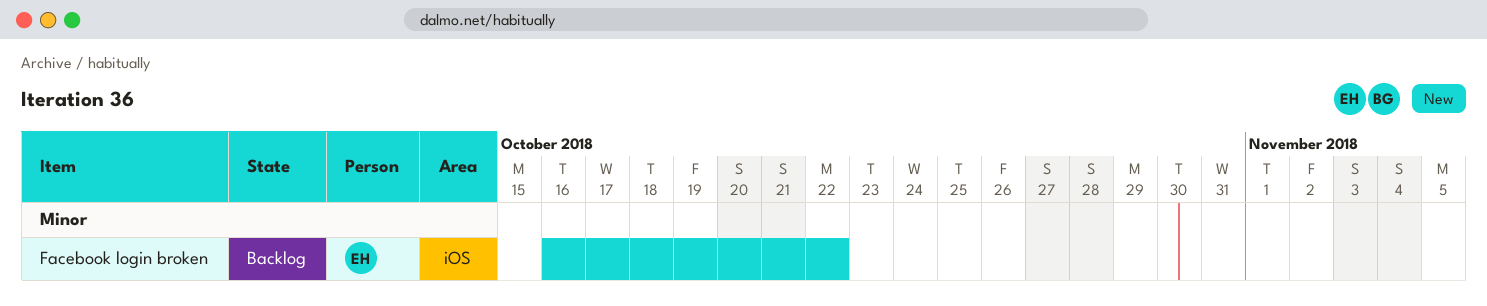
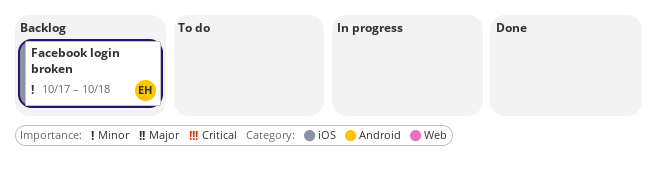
Facebook login broken, start: Oct 16 -> Oct 17
Facebook login broken, due: Oct 22 -> Oct 18

